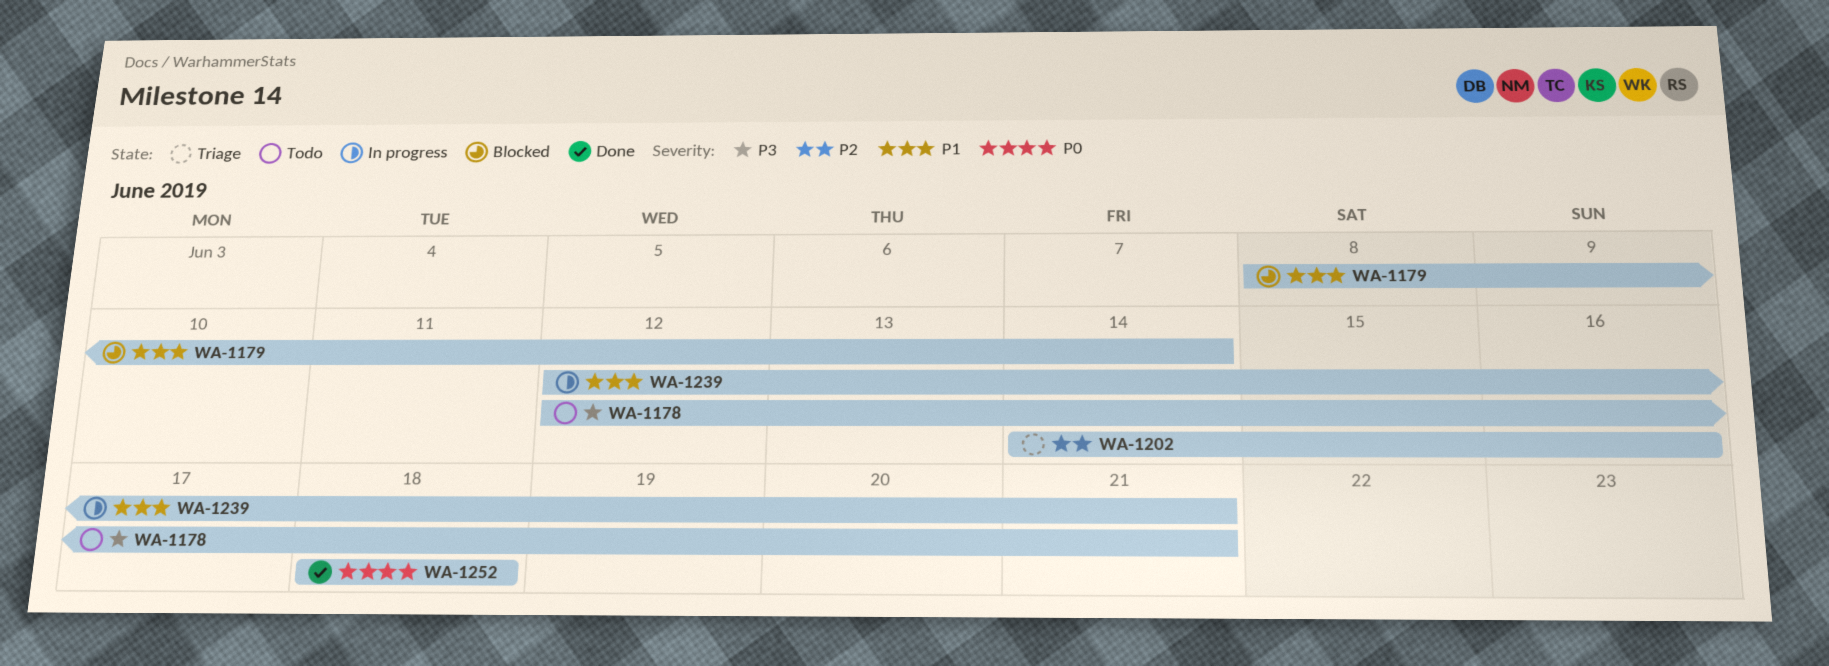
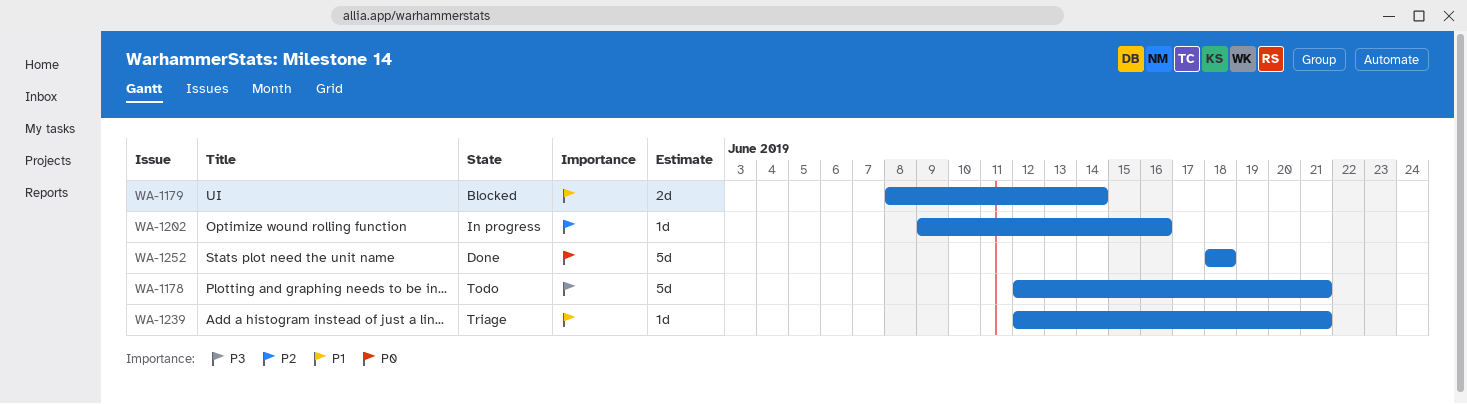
WA-1202, status: Triage -> In progress
WA-1202, start: Jun 14 -> Jun 9
WA-1239, status: In progress -> Triage

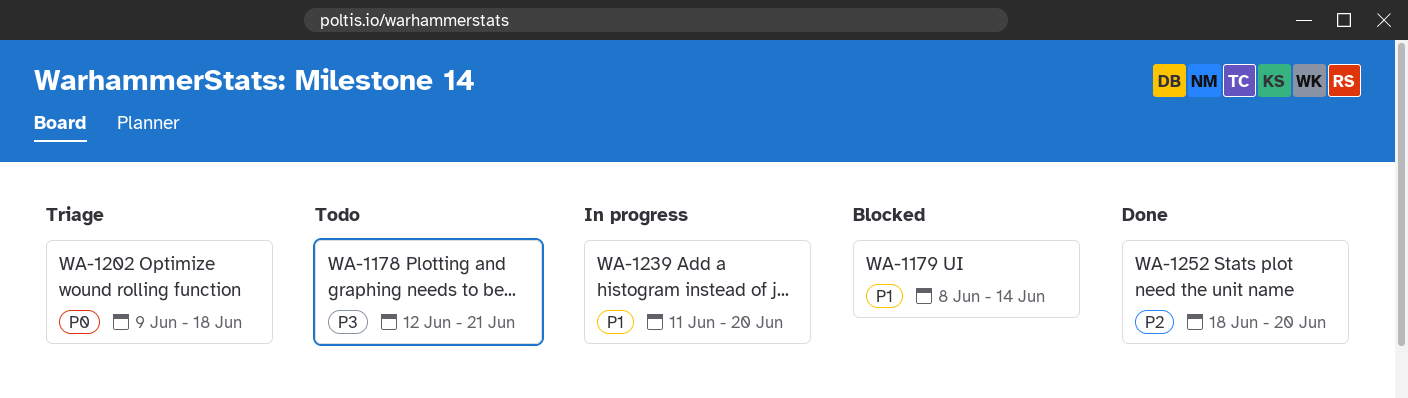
WA-1202, status: In progress -> Triage
WA-1202, priority: P2 -> P0
WA-1202, due: Jun 16 -> Jun 18
WA-1239, status: Triage -> In progress
WA-1239, start: Jun 12 -> Jun 11
WA-1239, due: Jun 21 -> Jun 20
WA-1252, priority: P0 -> P2
WA-1252, due: Jun 18 -> Jun 20

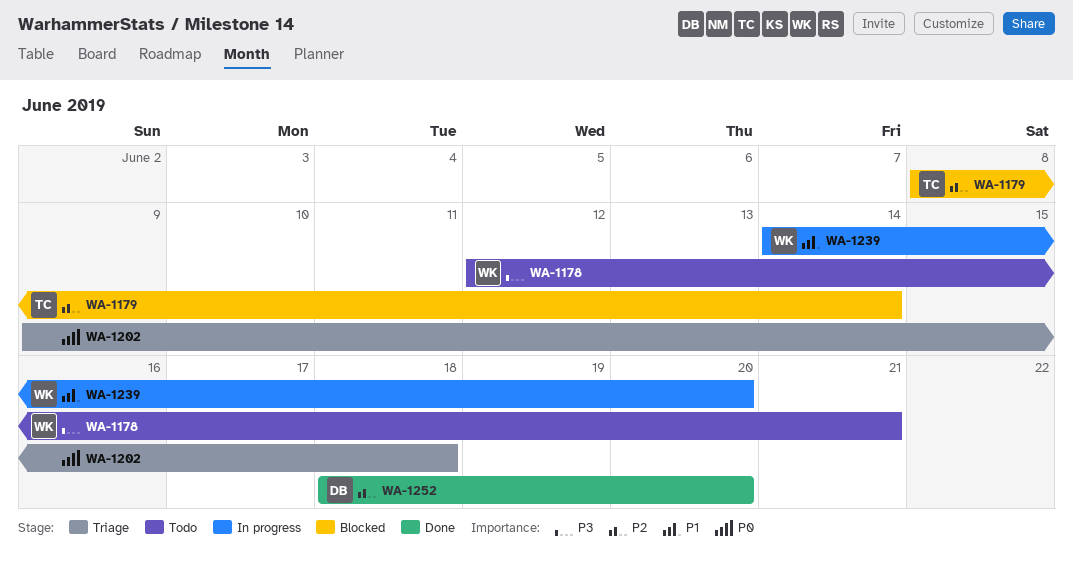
WA-1179, priority: P1 -> P2
WA-1239, start: Jun 11 -> Jun 14

